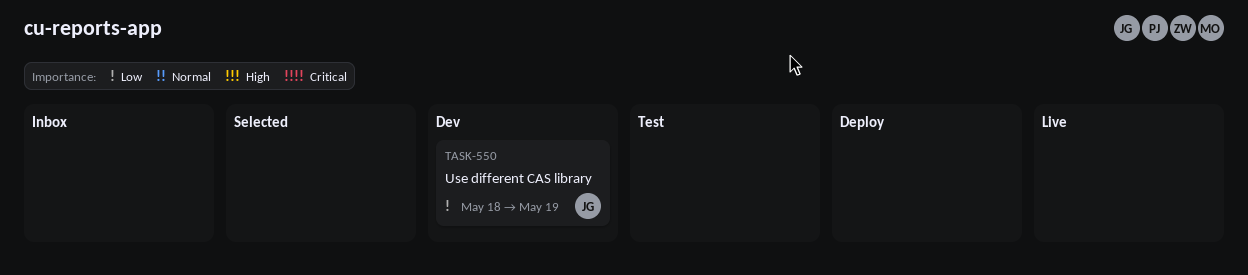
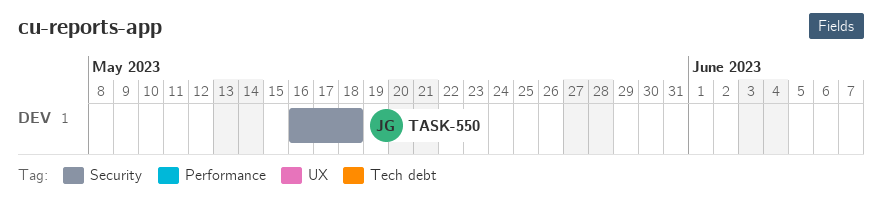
TASK-550, start: May 18 -> May 16
TASK-550, due: May 19 -> May 18

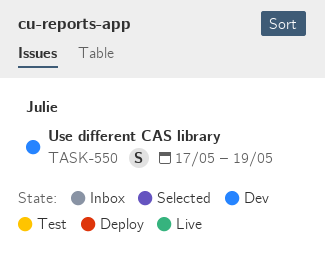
TASK-550, start: May 16 -> May 17
TASK-550, due: May 18 -> May 19

